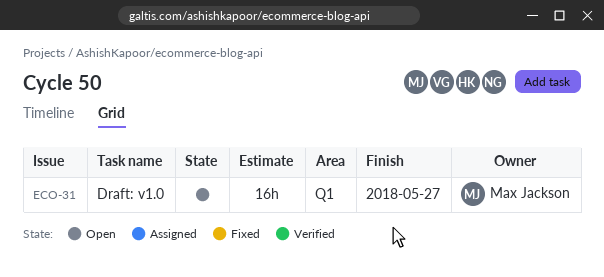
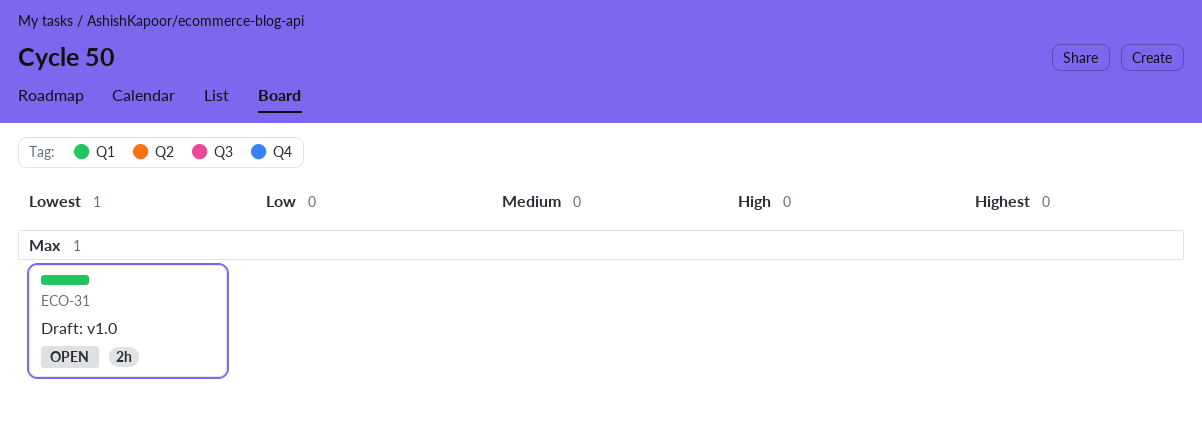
ECO-31, estimate: 16h -> 2h

